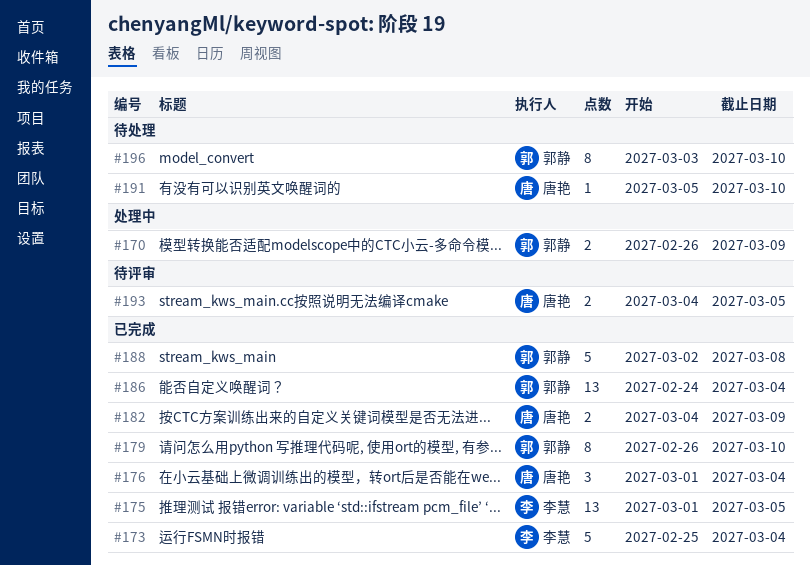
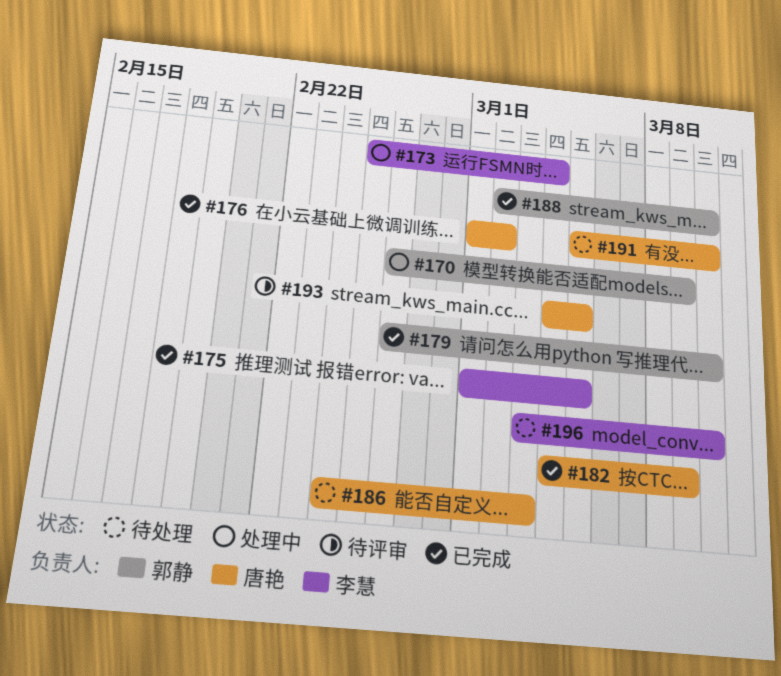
#173, status: 已完成 -> 处理中
#176, due: Mar 4 -> Mar 2
#186, status: 已完成 -> 待处理
#186, owner: 郭静 -> 唐艳
#186, due: Mar 4 -> Mar 3
#188, due: Mar 8 -> Mar 10
#196, owner: 郭静 -> 李慧

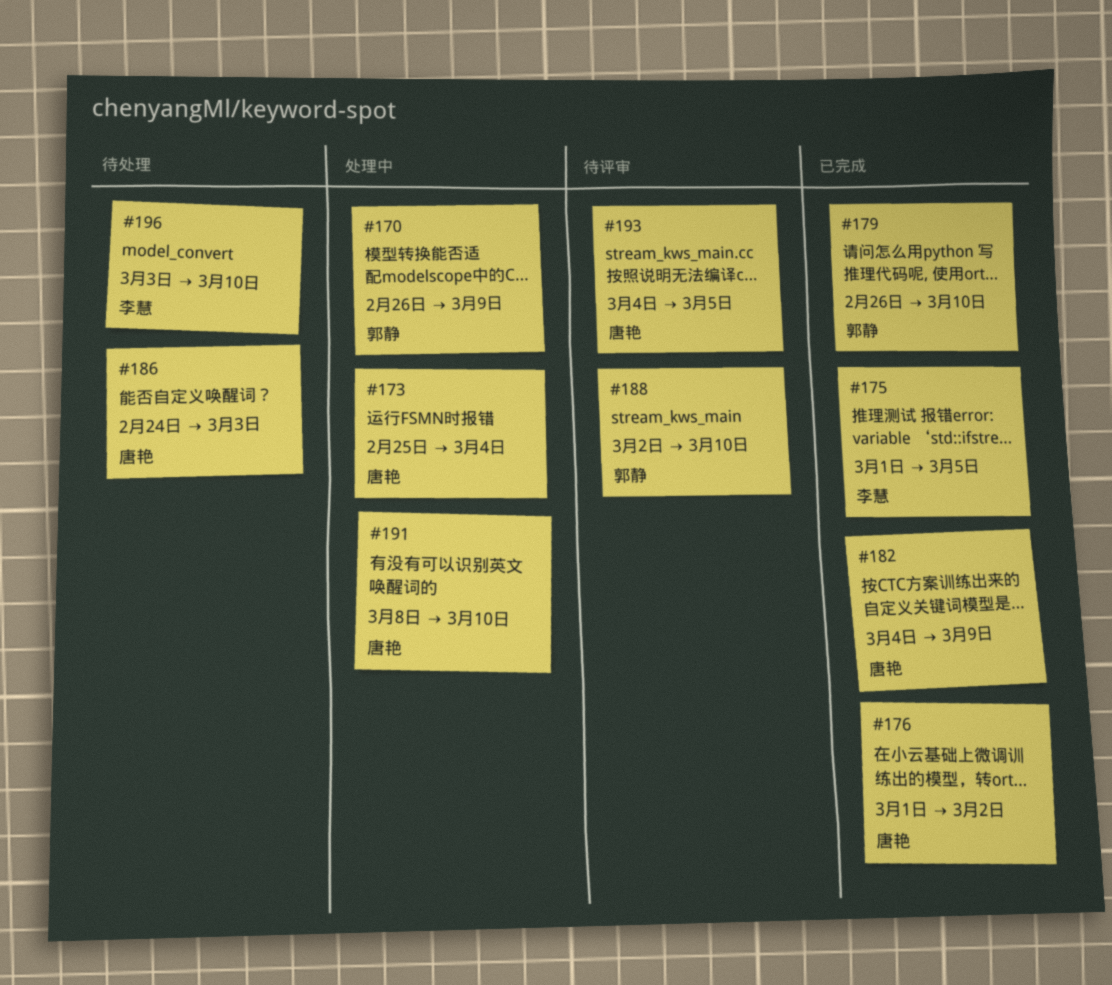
#173, owner: 李慧 -> 唐艳
#188, status: 已完成 -> 待评审
#191, status: 待处理 -> 处理中
#191, start: Mar 5 -> Mar 8

